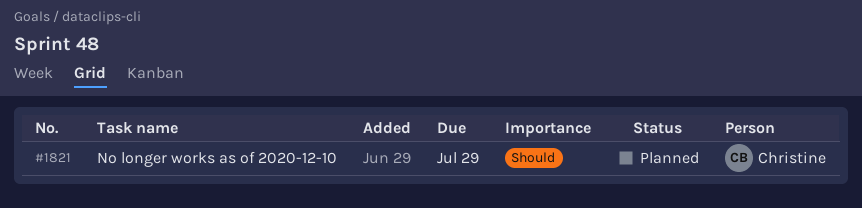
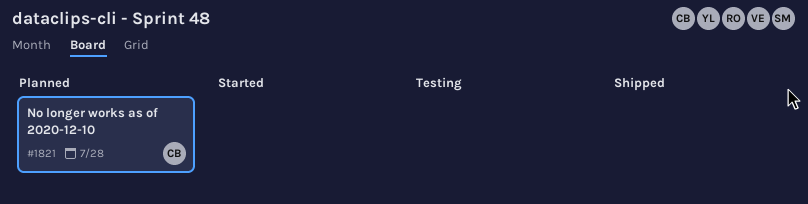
#1821, due: Jul 29 -> Jul 28

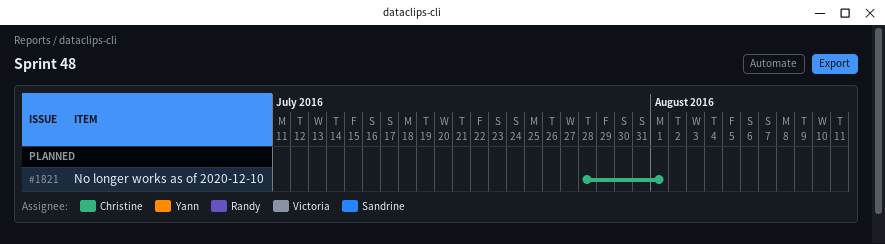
#1821, due: Jul 28 -> Aug 1

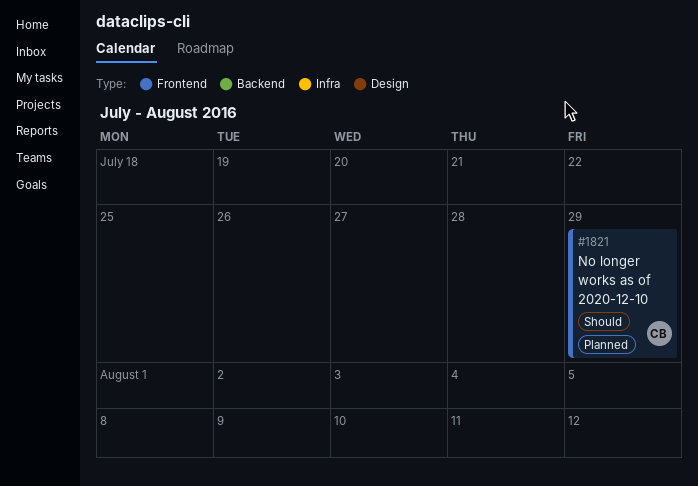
#1821, due: Aug 1 -> Jul 29

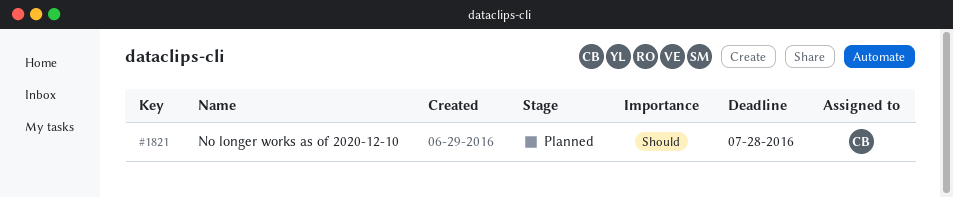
#1821, due: Jul 29 -> Jul 28

